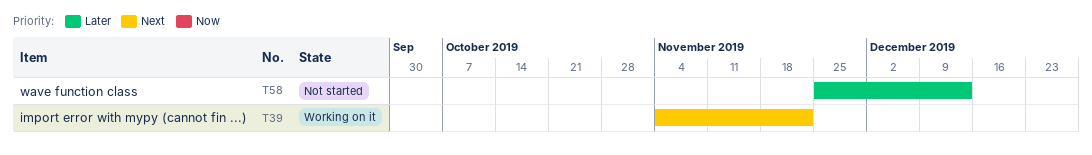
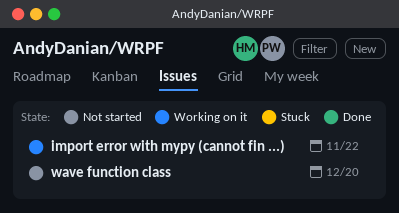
wave function class, due: Dec 13 -> Dec 20

